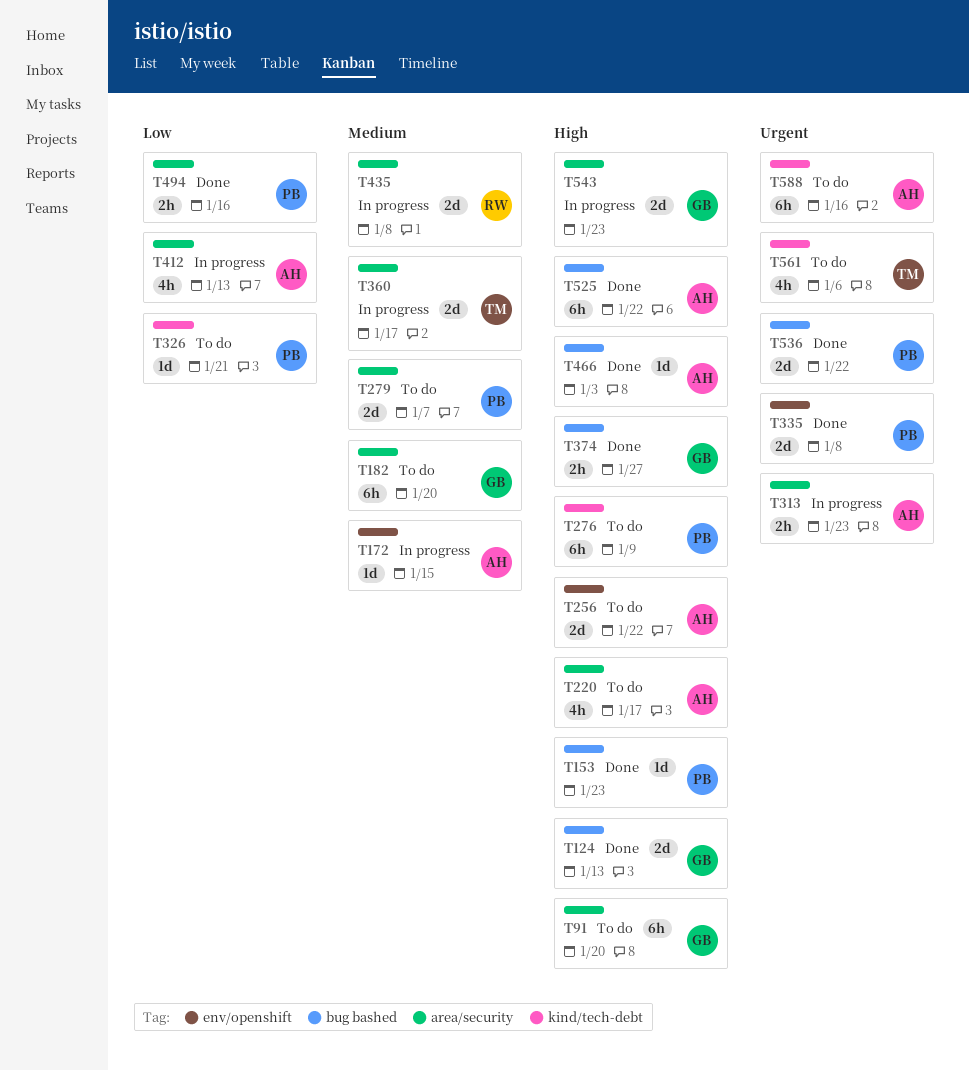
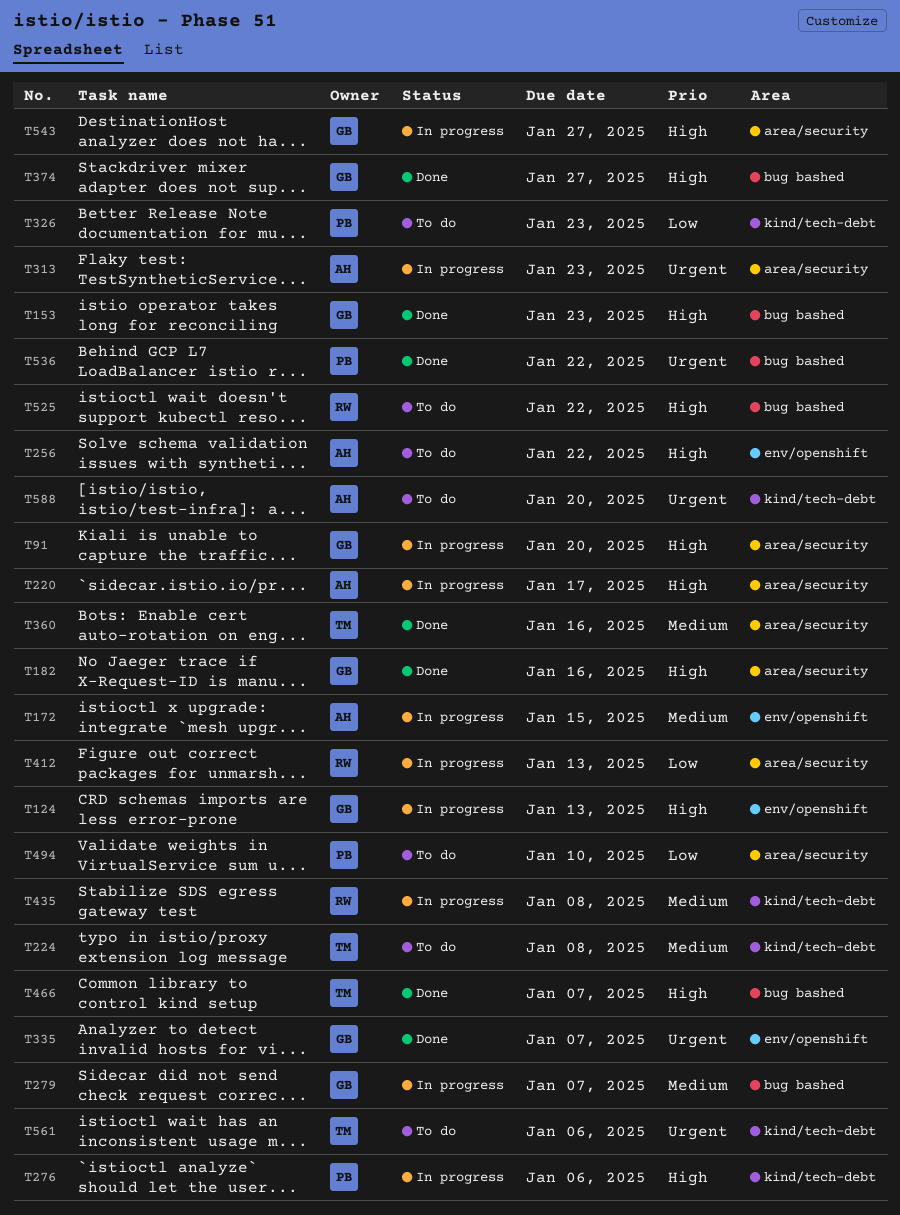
T91, status: To do -> In progress
T124, status: Done -> In progress
T124, label: bug bashed -> env/openshift
T153, owner: PB -> GB
T182, status: To do -> Done
T182, priority: Medium -> High
T182, due: Jan 20 -> Jan 16
T220, status: To do -> In progress
T224: none -> present
T276, status: To do -> In progress
T276, due: Jan 9 -> Jan 6
T279, status: To do -> In progress
T279, owner: PB -> GB
T279, label: area/security -> bug bashed
T326, due: Jan 21 -> Jan 23
T335, owner: PB -> GB
T335, due: Jan 8 -> Jan 7
T360, status: In progress -> Done
T360, due: Jan 17 -> Jan 16
T412, owner: AH -> RW
T435, label: area/security -> kind/tech-debt
T466, owner: AH -> TM
T466, due: Jan 3 -> Jan 7
T494, status: Done -> To do
T494, due: Jan 16 -> Jan 10
T525, status: Done -> To do
T525, owner: AH -> RW
T543, due: Jan 23 -> Jan 27
T588, due: Jan 16 -> Jan 20

